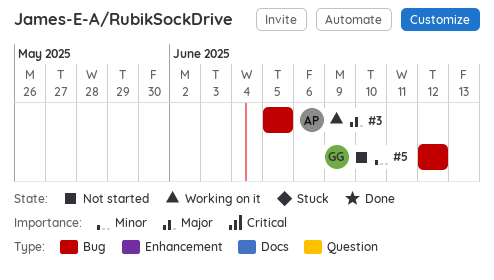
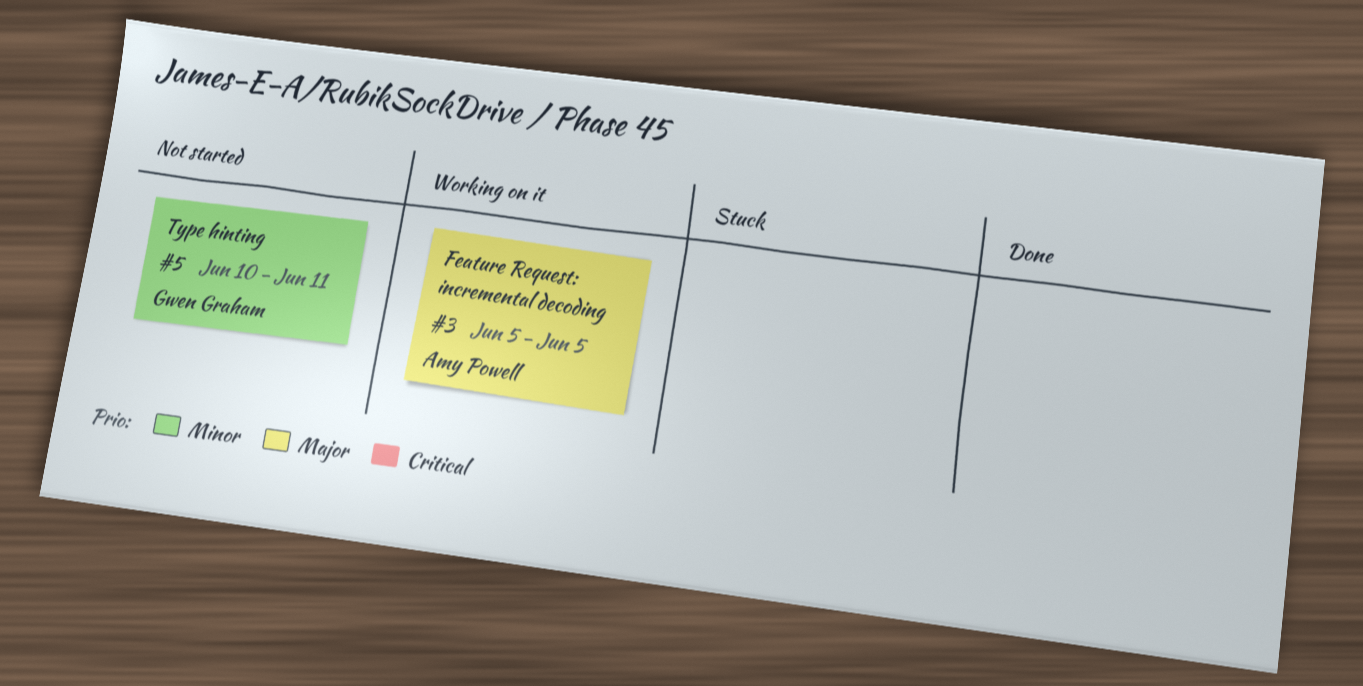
#5, start: Jun 12 -> Jun 10
#5, due: Jun 12 -> Jun 11

